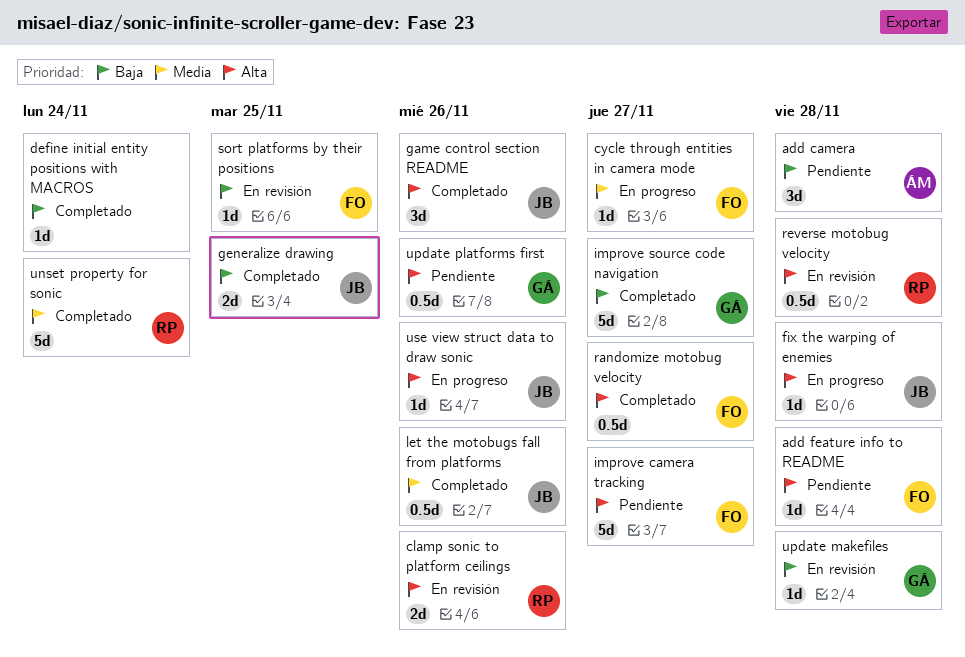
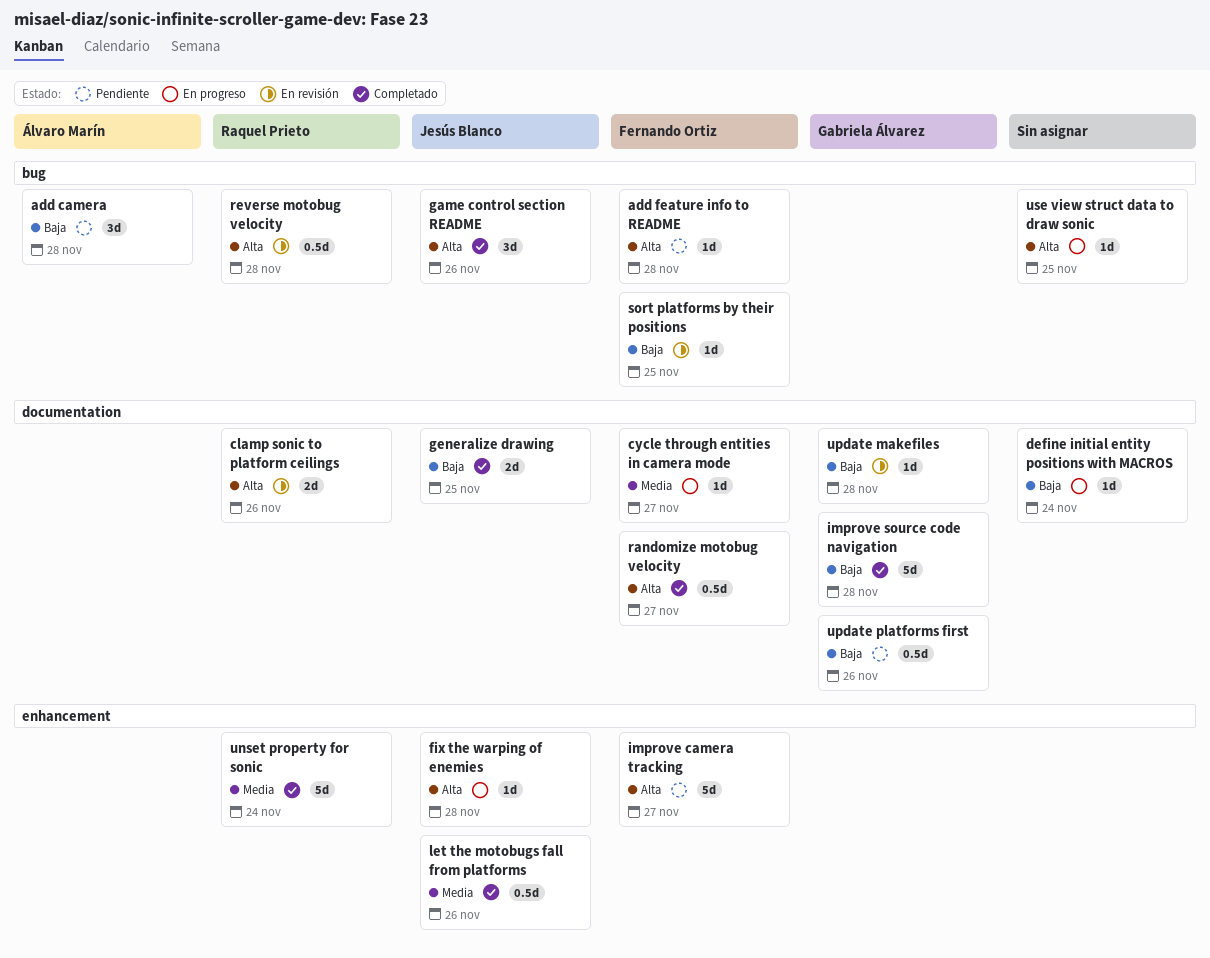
define initial entity positions with MACROS, status: Completado -> En progreso
improve source code navigation, due: Nov 27 -> Nov 28
update platforms first, priority: Alta -> Baja
use view struct data to draw sonic, owner: Jesús Blanco -> none
use view struct data to draw sonic, due: Nov 26 -> Nov 25

